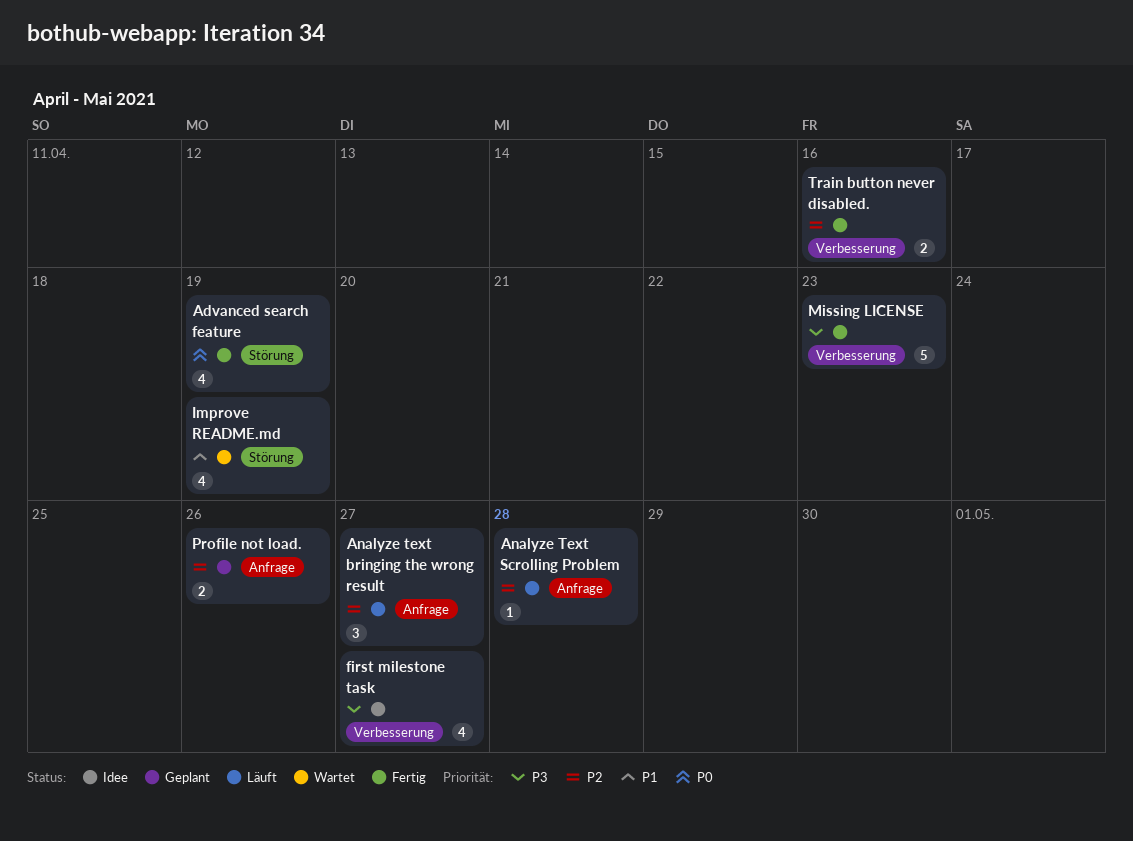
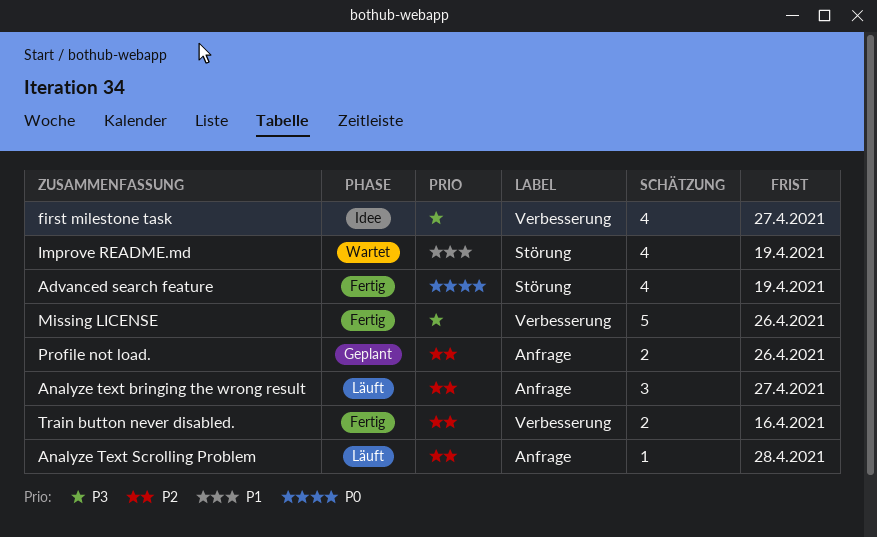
Missing LICENSE, due: Apr 23 -> Apr 26

